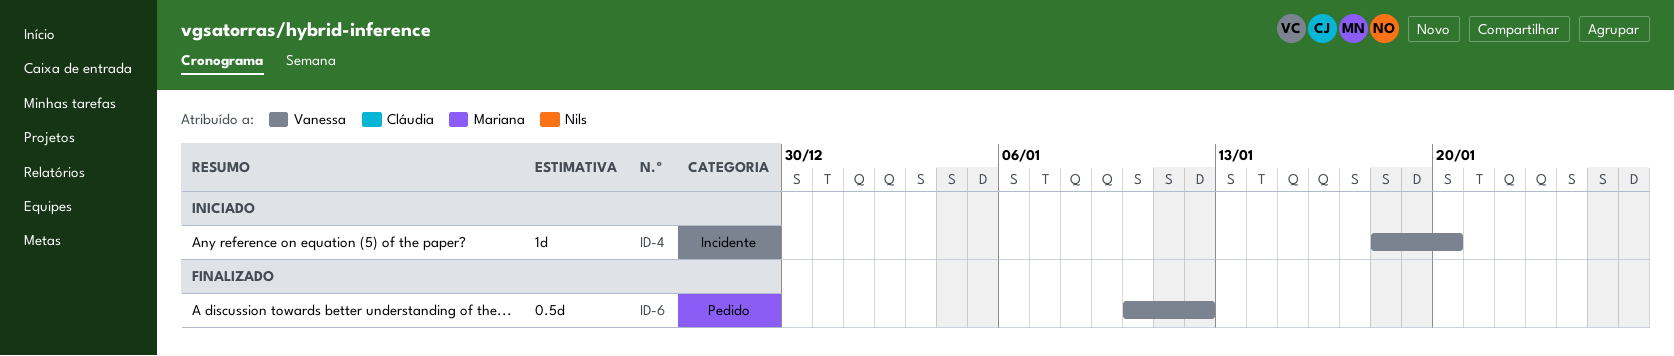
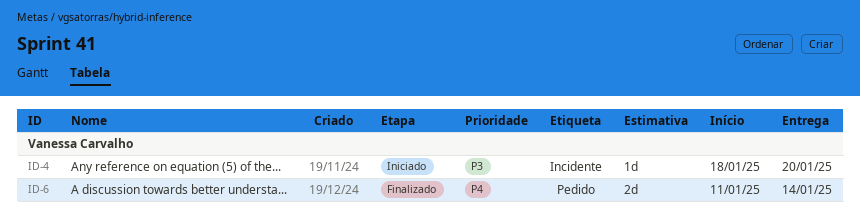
ID-6, estimate: 0.5d -> 2d
ID-6, start: Jan 10 -> Jan 11
ID-6, due: Jan 12 -> Jan 14

